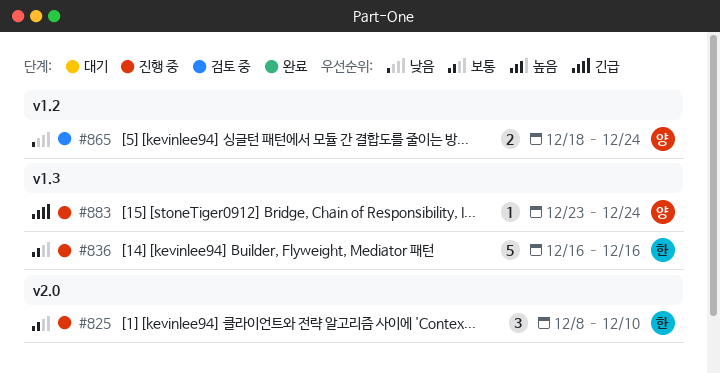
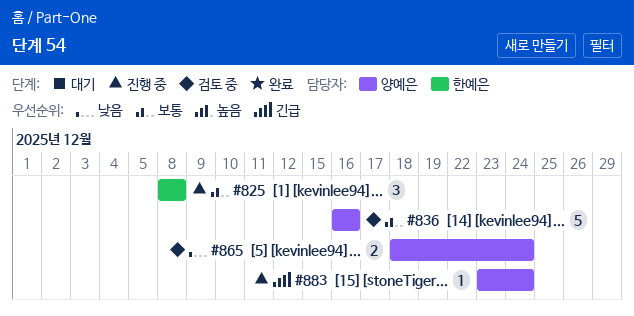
#825, due: Dec 10 -> Dec 8
#836, status: 진행 중 -> 검토 중
#836, owner: 한예은 -> 양예은

